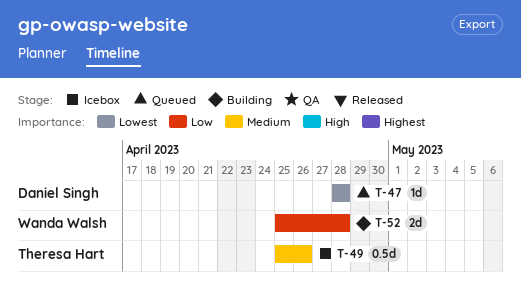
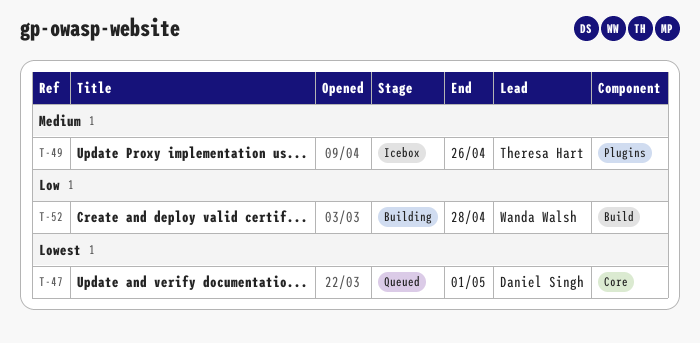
T-47, due: Apr 28 -> May 1

